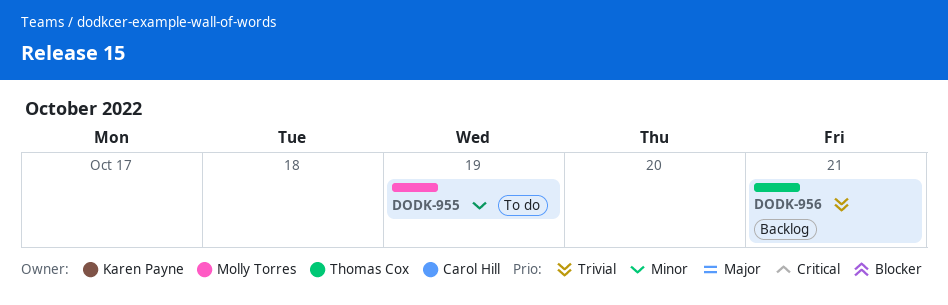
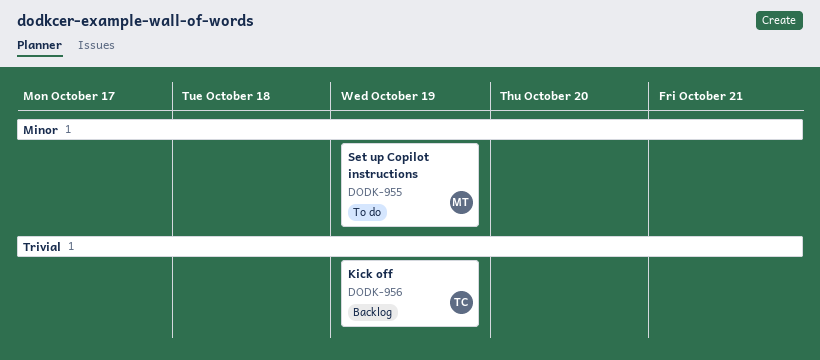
DODK-956, due: Oct 21 -> Oct 19

